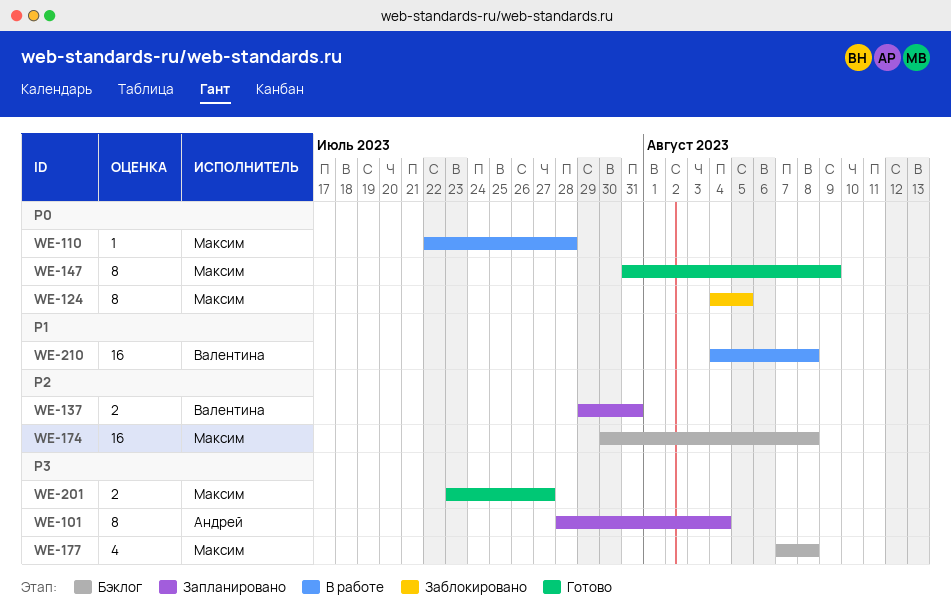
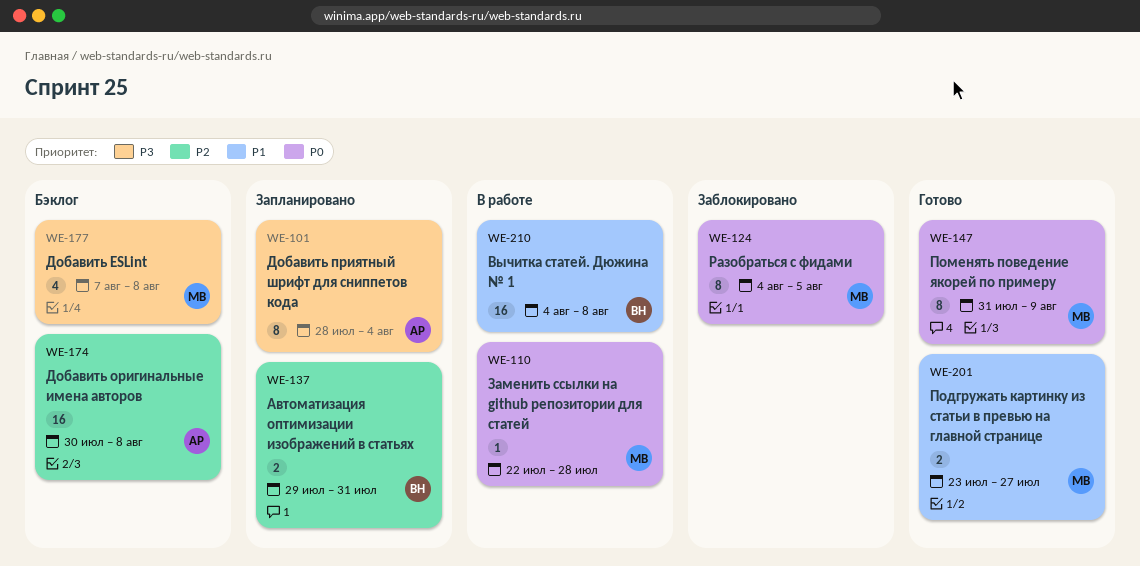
WE-174, owner: Максим -> Андрей
WE-201, priority: P3 -> P1

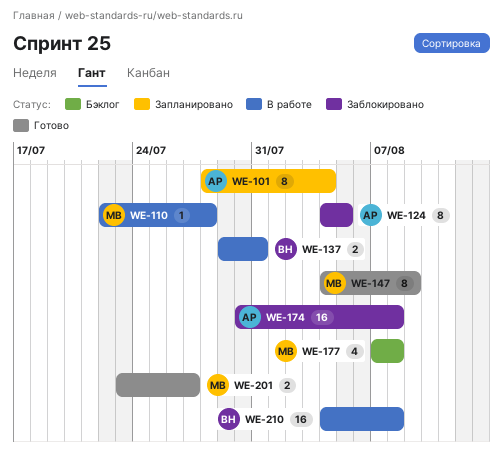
WE-124, owner: МВ -> АР
WE-137, status: Запланировано -> В работе
WE-147, start: Jul 31 -> Aug 4
WE-174, status: Бэклог -> Заблокировано

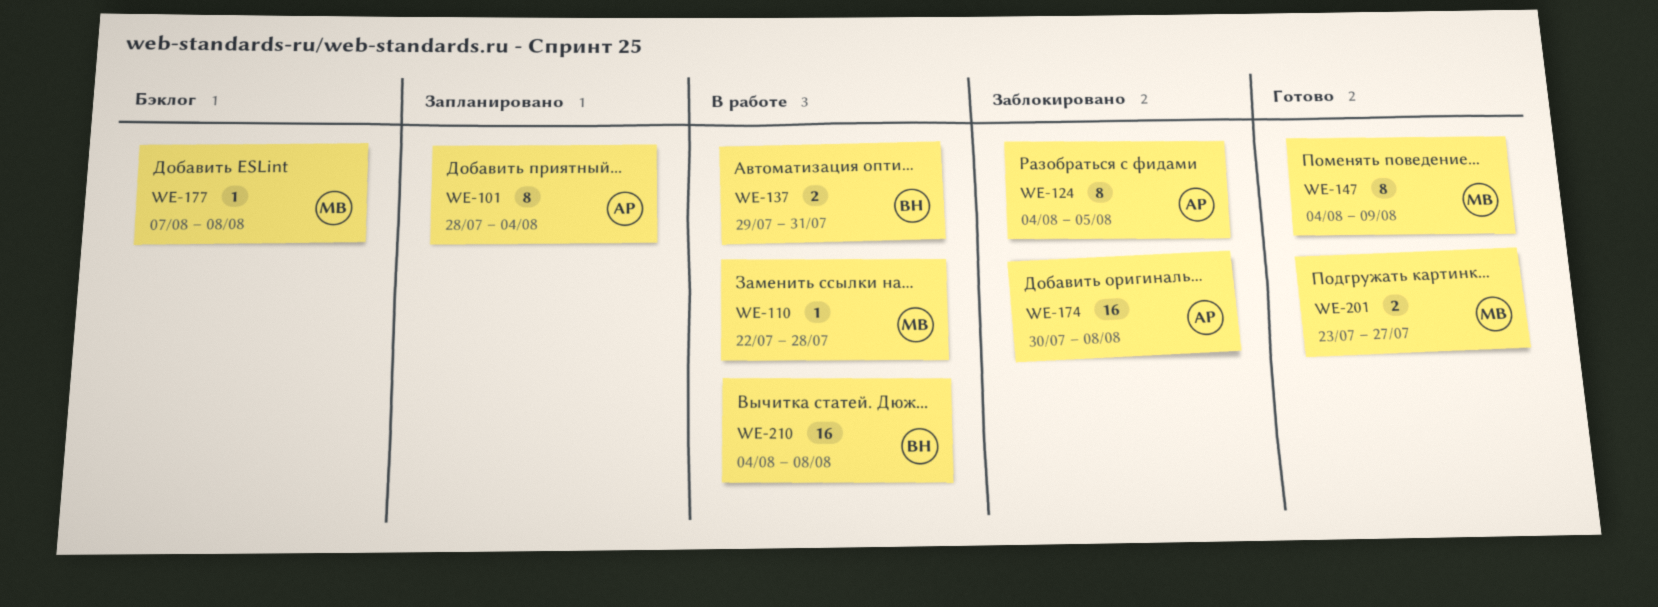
WE-177, estimate: 4 -> 1

